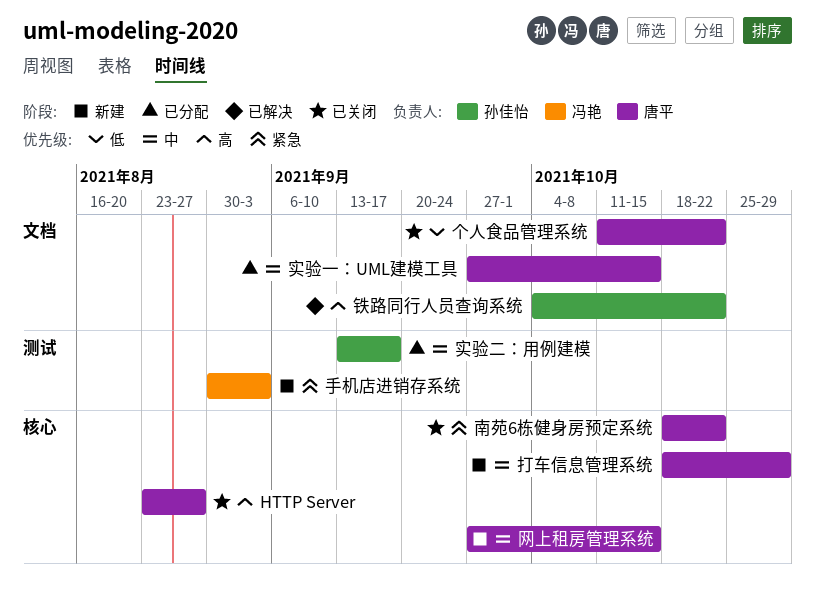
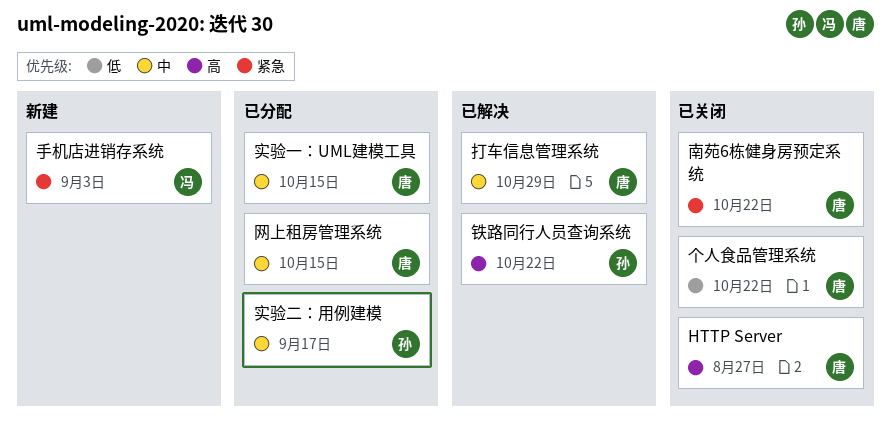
打车信息管理系统, status: 新建 -> 已解决
网上租房管理系统, status: 新建 -> 已分配

